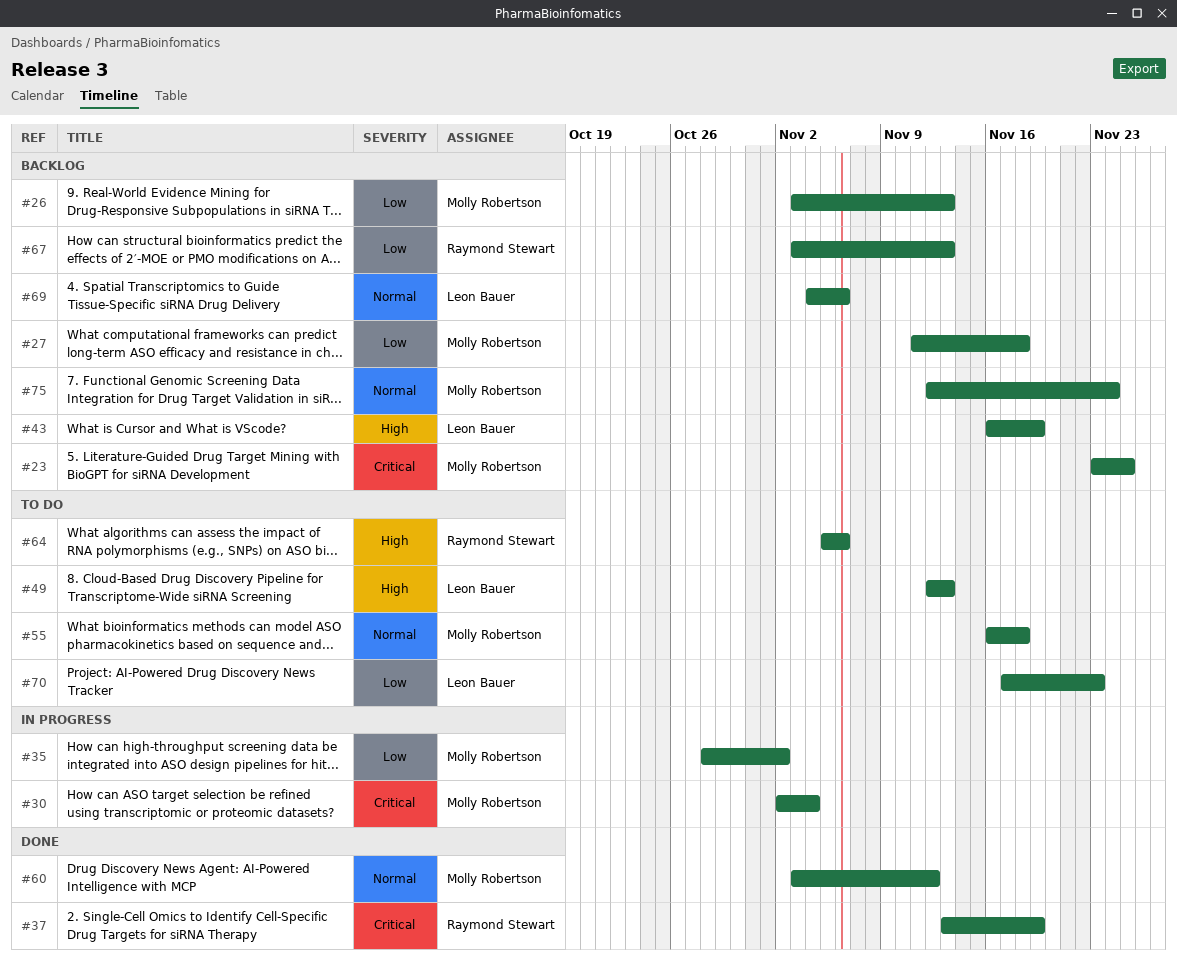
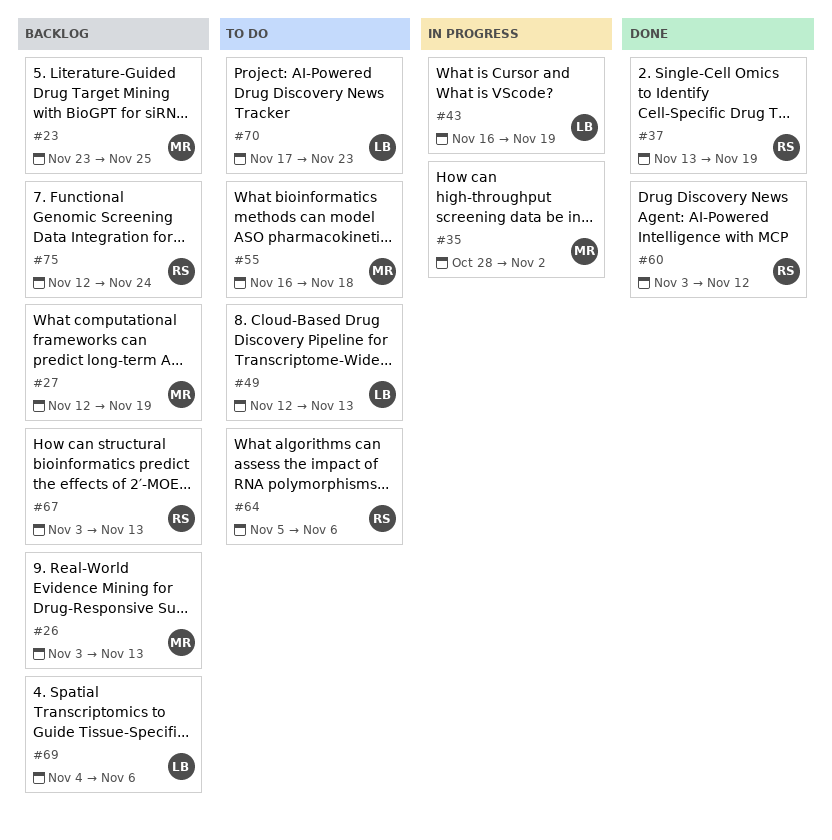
#27, start: Nov 11 -> Nov 12
#27, due: Nov 18 -> Nov 19
#30: present -> none
#43, status: Backlog -> In progress
#60, owner: Molly Robertson -> Raymond Stewart
#75, owner: Molly Robertson -> Raymond Stewart

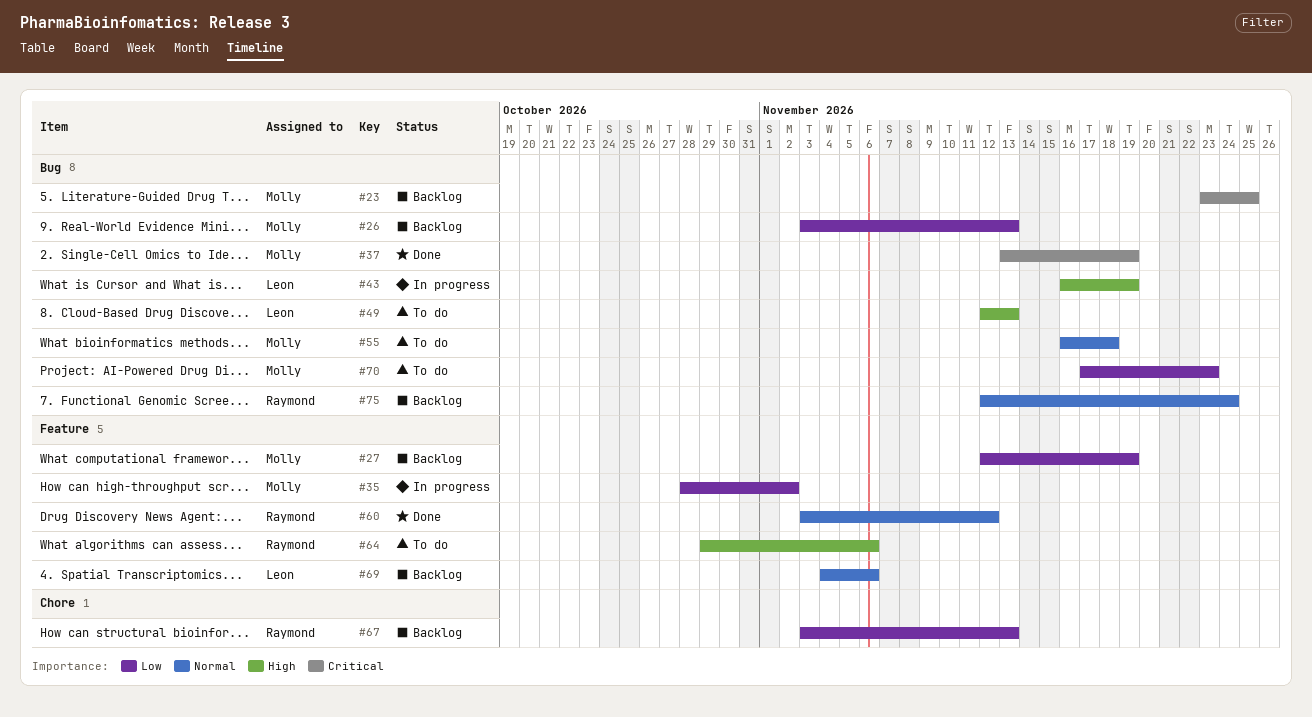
#37, owner: Raymond -> Molly
#64, start: Nov 5 -> Oct 29
#70, owner: Leon -> Molly

